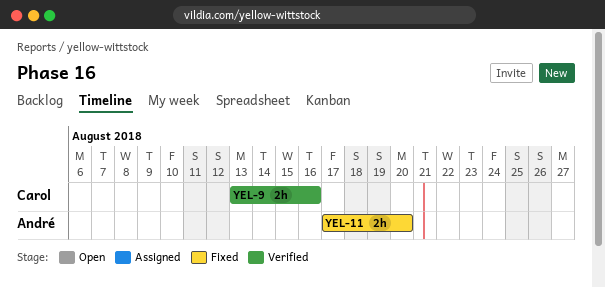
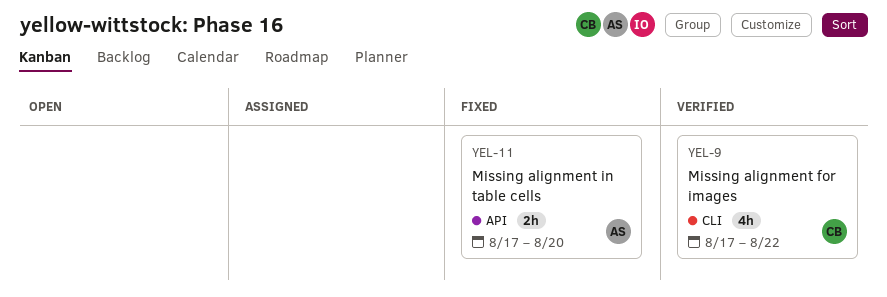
YEL-9, estimate: 2h -> 4h
YEL-9, start: Aug 13 -> Aug 17
YEL-9, due: Aug 16 -> Aug 22

